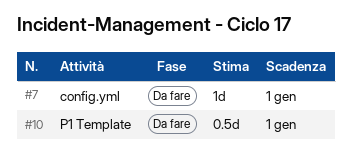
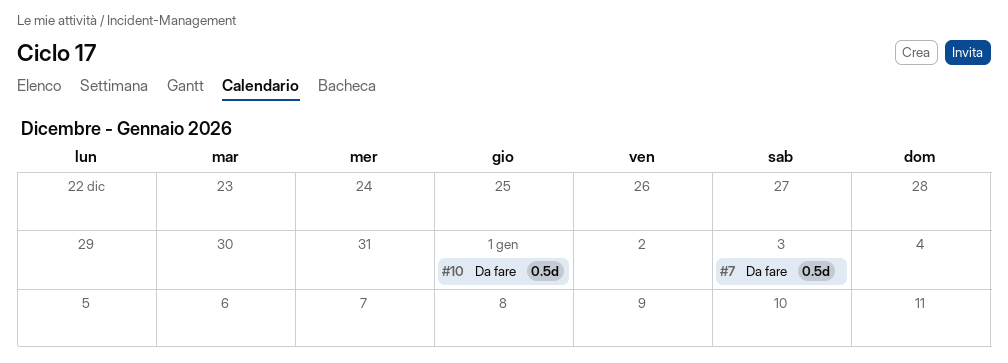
#7, estimate: 1d -> 0.5d
#7, due: Jan 1 -> Jan 3

